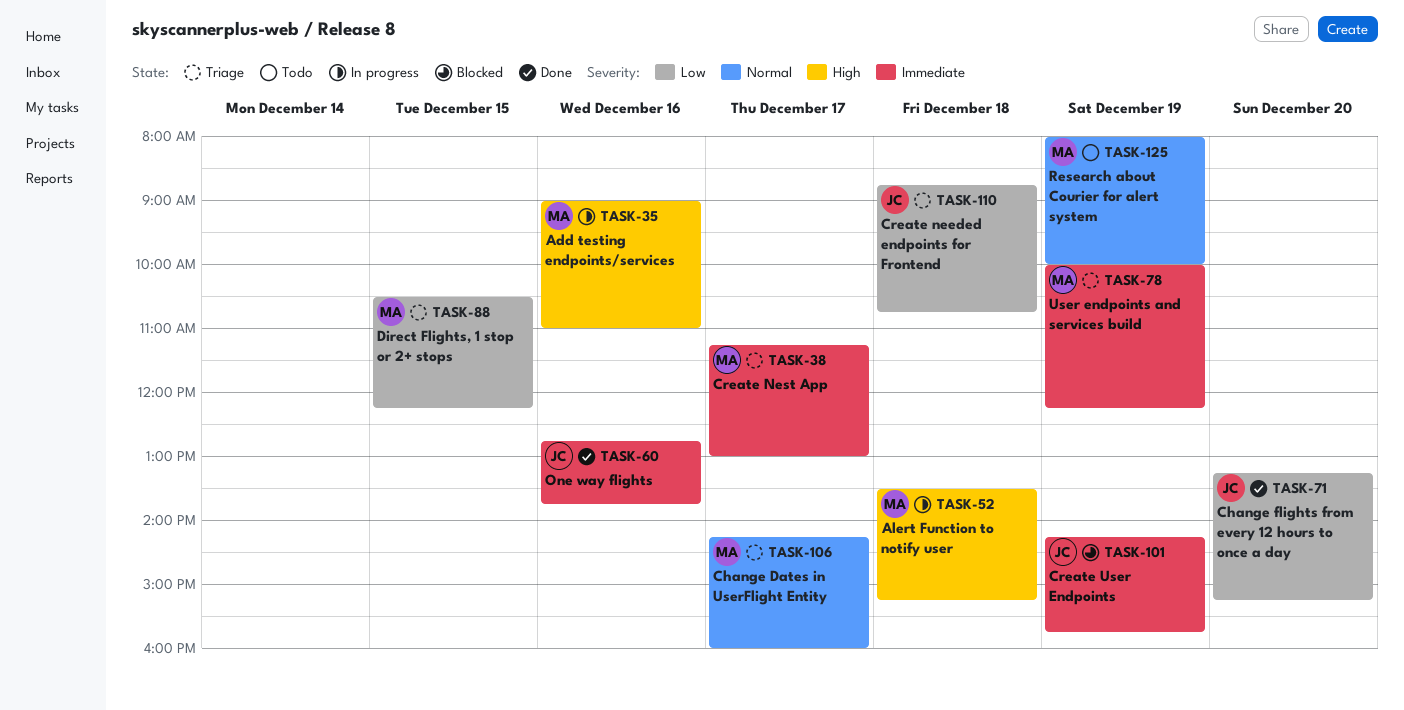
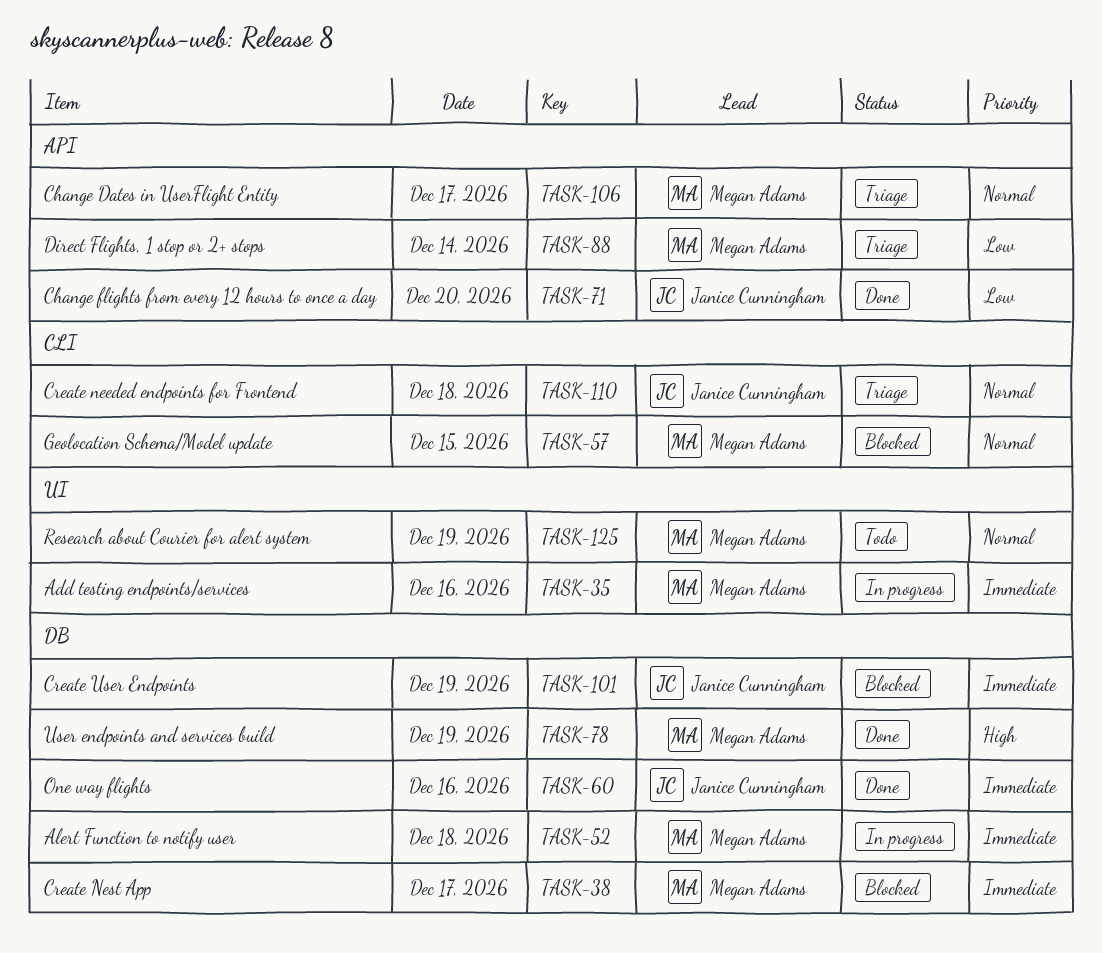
TASK-35, priority: High -> Immediate
TASK-38, status: Triage -> Blocked
TASK-52, priority: High -> Immediate
TASK-57: none -> present
TASK-78, status: Triage -> Done
TASK-78, priority: Immediate -> High
TASK-88, day: Dec 15 -> Dec 14
TASK-110, priority: Low -> Normal

